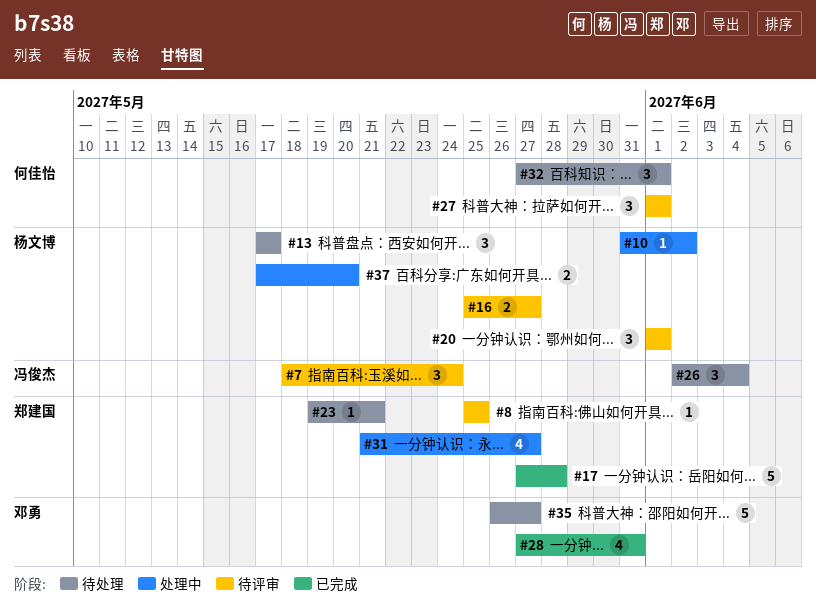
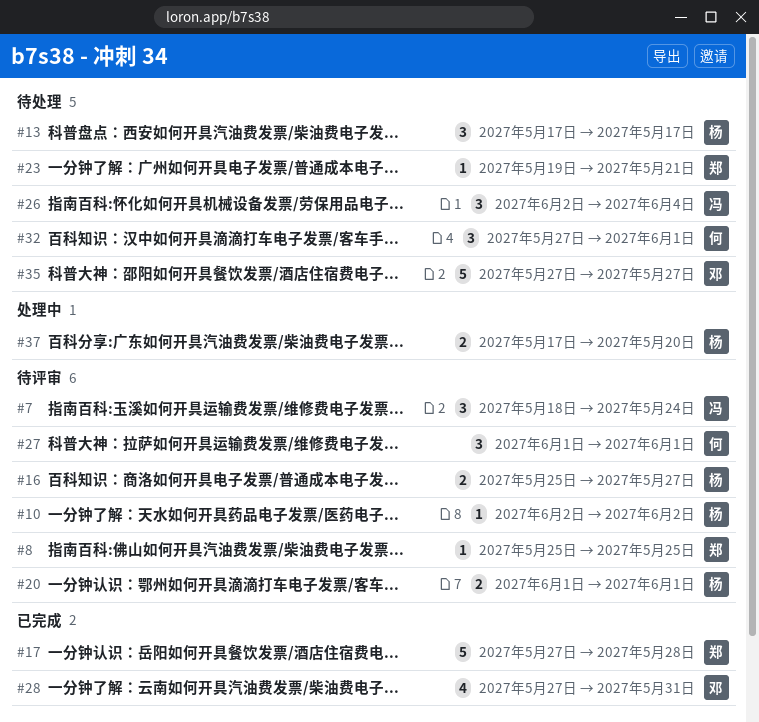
#10, status: 处理中 -> 待评审
#10, start: May 31 -> Jun 2
#20, estimate: 3 -> 2
#31: present -> none
#35, start: May 26 -> May 27

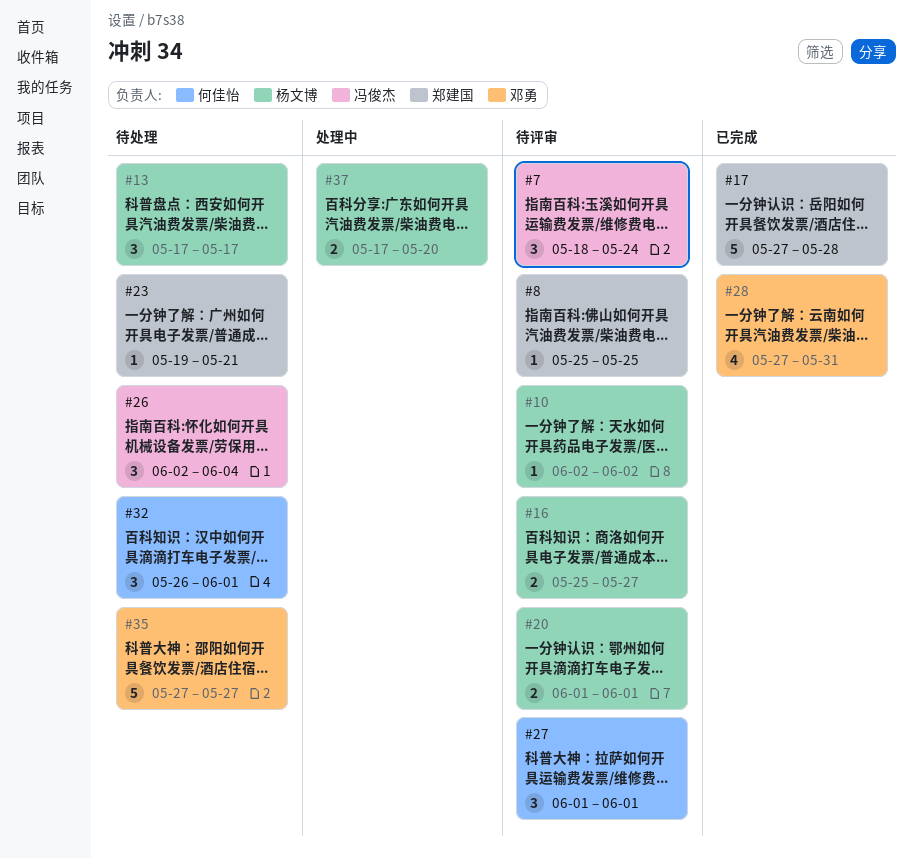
#32, start: May 27 -> May 26

